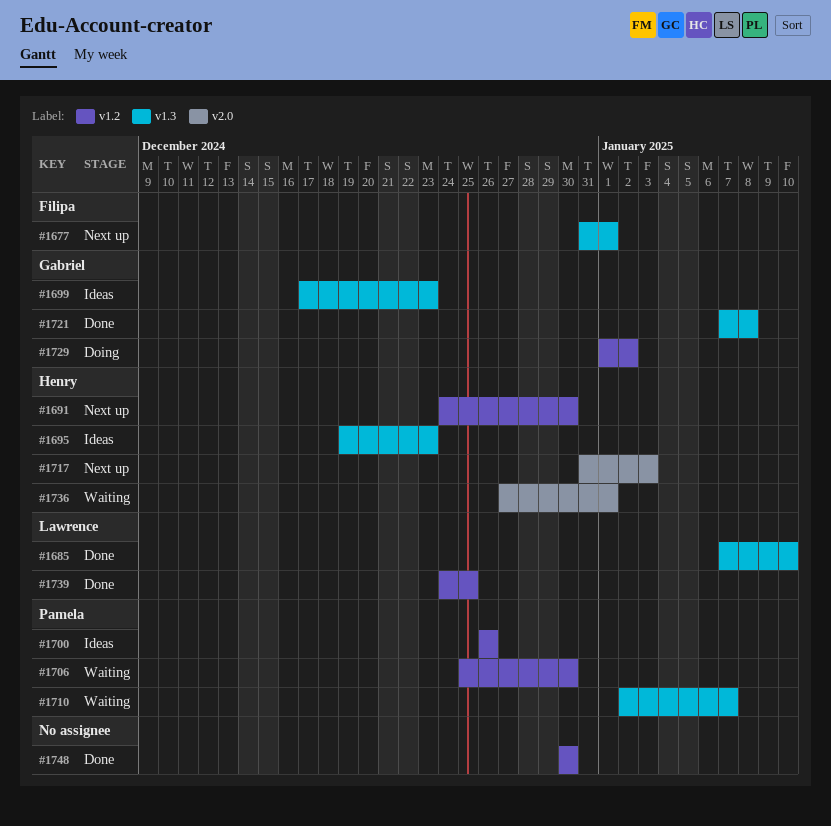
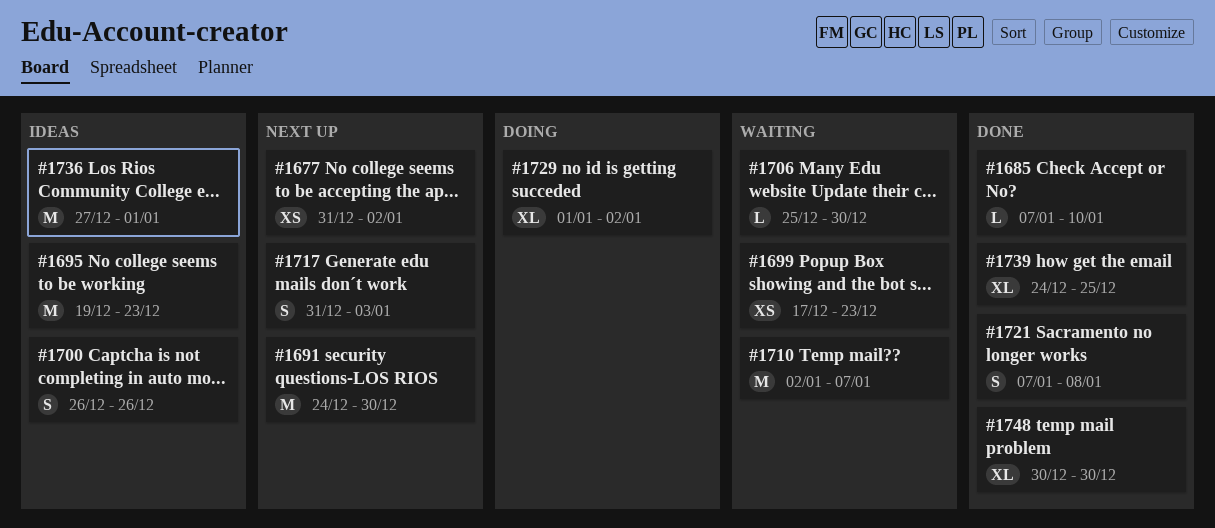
#1677, due: Jan 1 -> Jan 2
#1699, status: Ideas -> Waiting
#1736, status: Waiting -> Ideas

